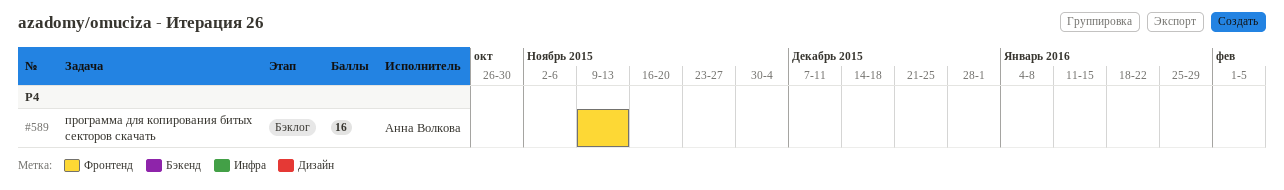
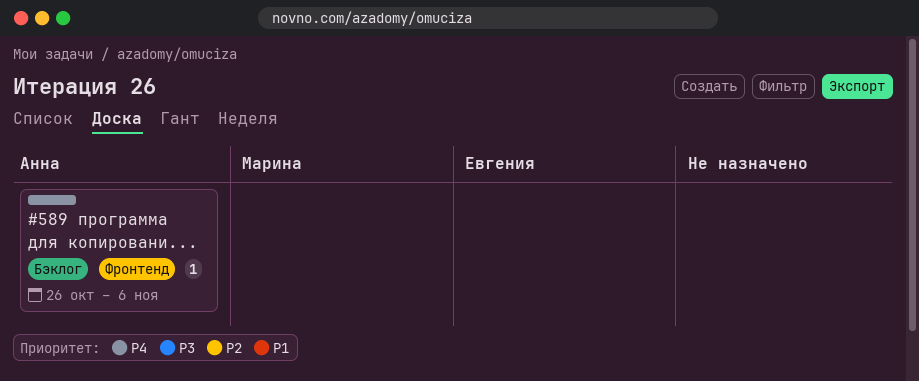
#589, estimate: 16 -> 1
#589, start: Nov 9 -> Oct 26
#589, due: Nov 13 -> Nov 6

